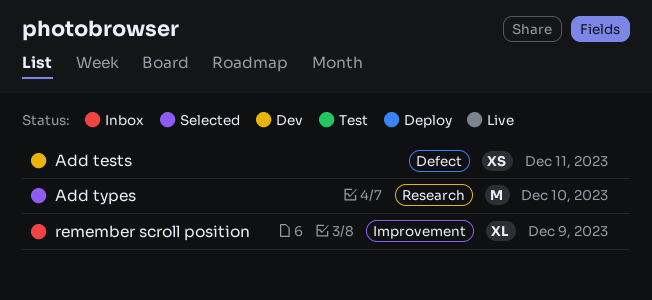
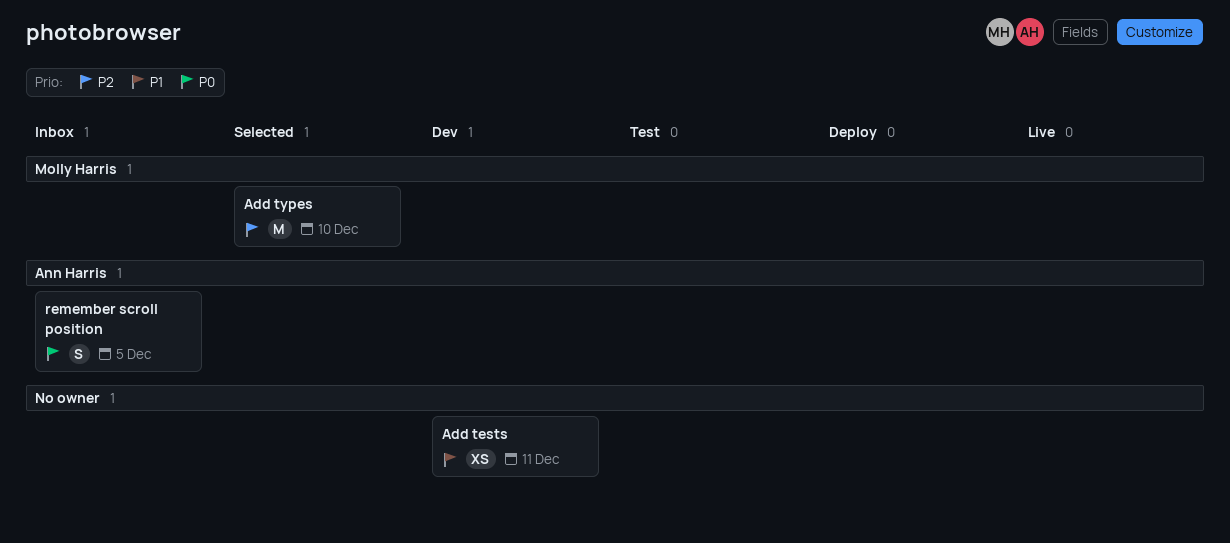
remember scroll position, estimate: XL -> S
remember scroll position, due: Dec 9 -> Dec 5

